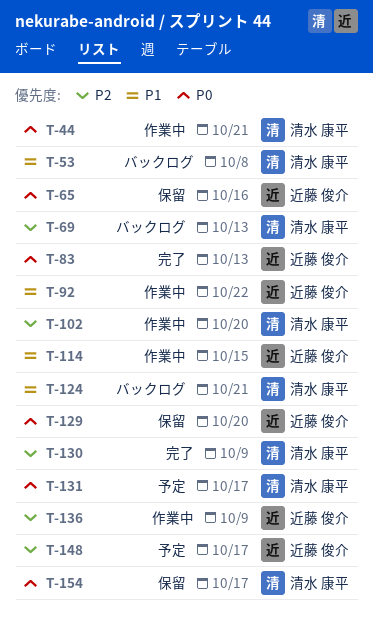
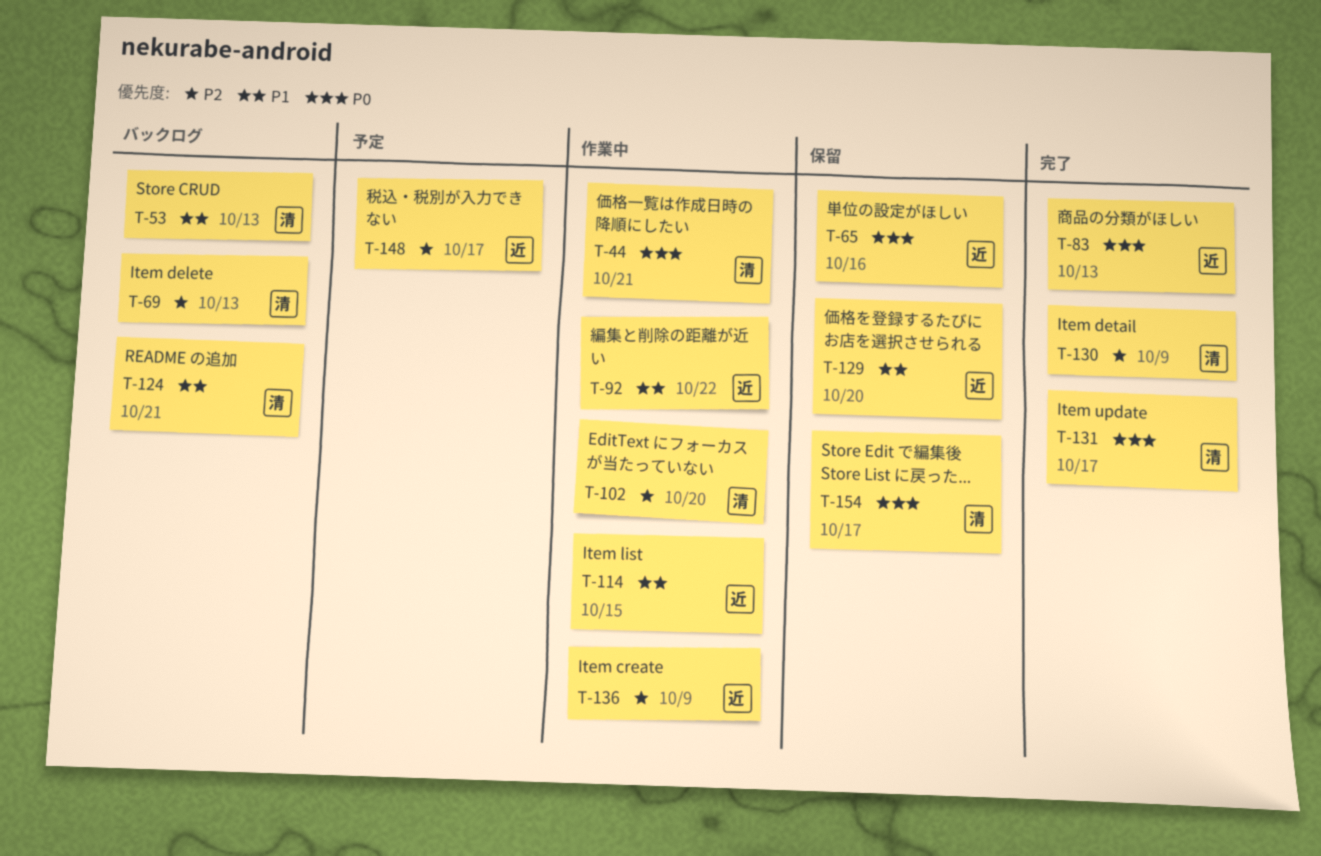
T-53, due: Oct 8 -> Oct 13
T-129, priority: P0 -> P1
T-131, status: 予定 -> 完了

